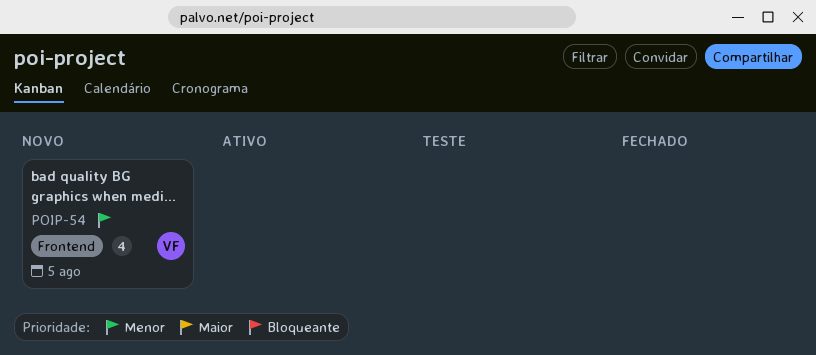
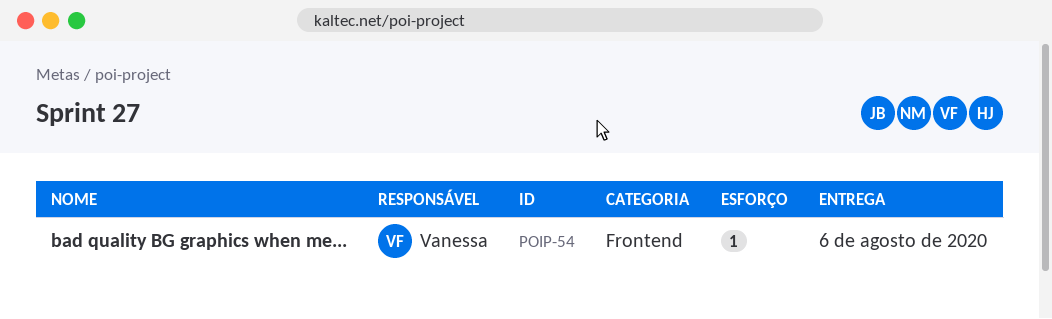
POIP-54, estimate: 4 -> 1
POIP-54, due: Aug 5 -> Aug 6

